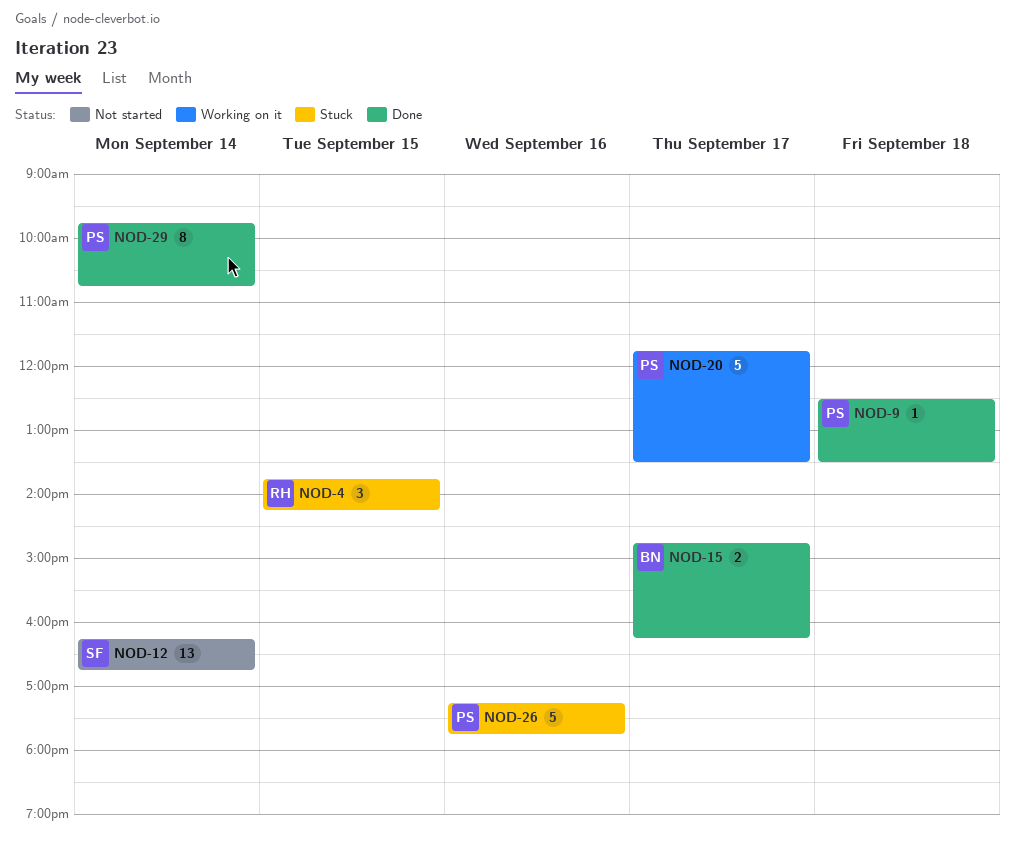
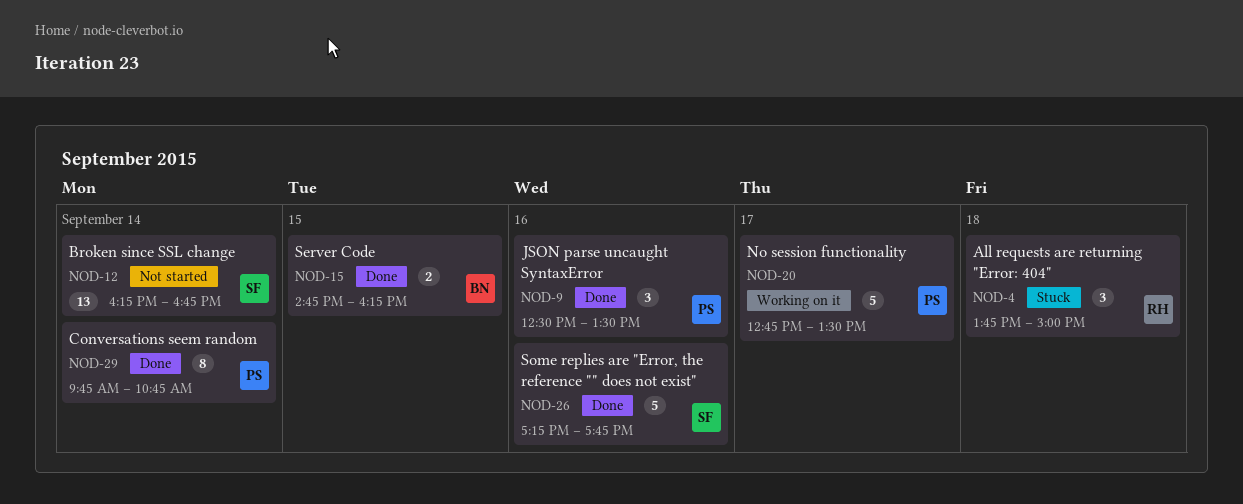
NOD-4, day: Sep 15 -> Sep 18
NOD-4, ends: 14:15 -> 15:00
NOD-9, estimate: 1 -> 3
NOD-9, day: Sep 18 -> Sep 16
NOD-15, day: Sep 17 -> Sep 15
NOD-20, begins: 11:45 -> 12:45
NOD-26, status: Stuck -> Done
NOD-26, owner: PS -> SF

